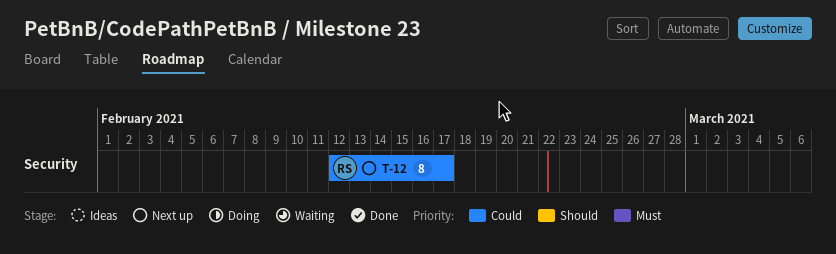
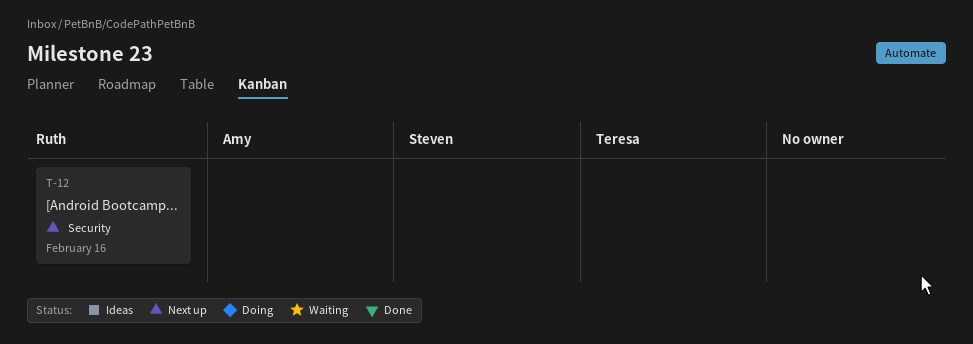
T-12, due: Feb 17 -> Feb 16

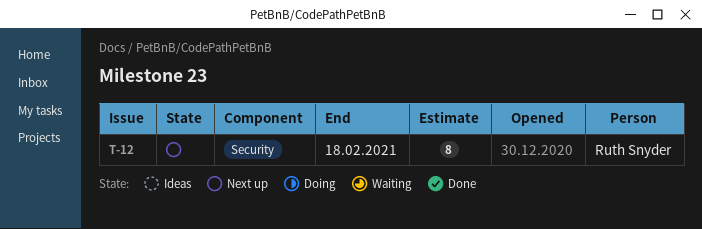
T-12, due: Feb 16 -> Feb 18

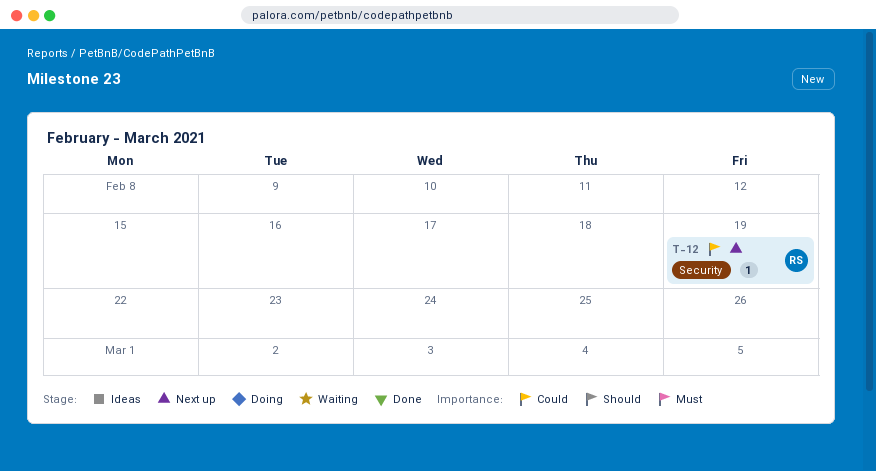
T-12, estimate: 8 -> 1
T-12, due: Feb 18 -> Feb 19

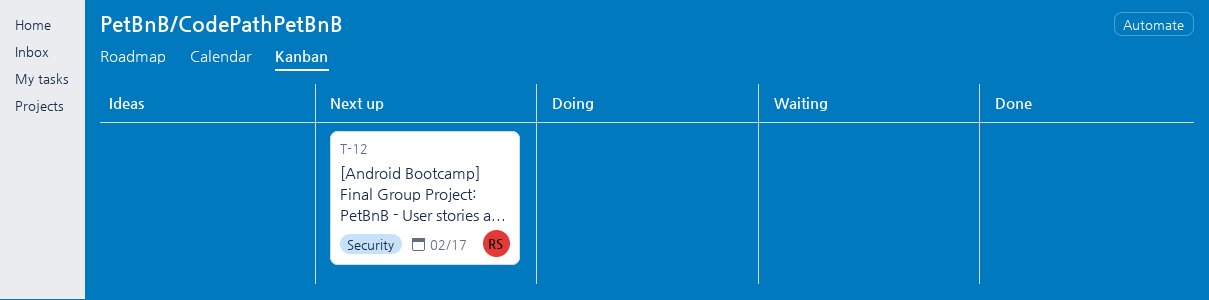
T-12, due: Feb 19 -> Feb 17

